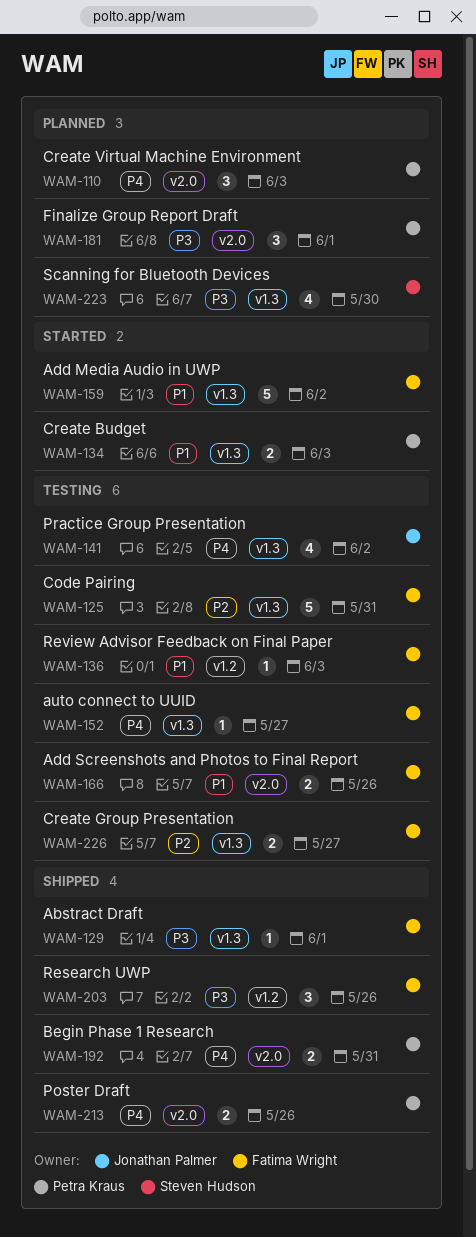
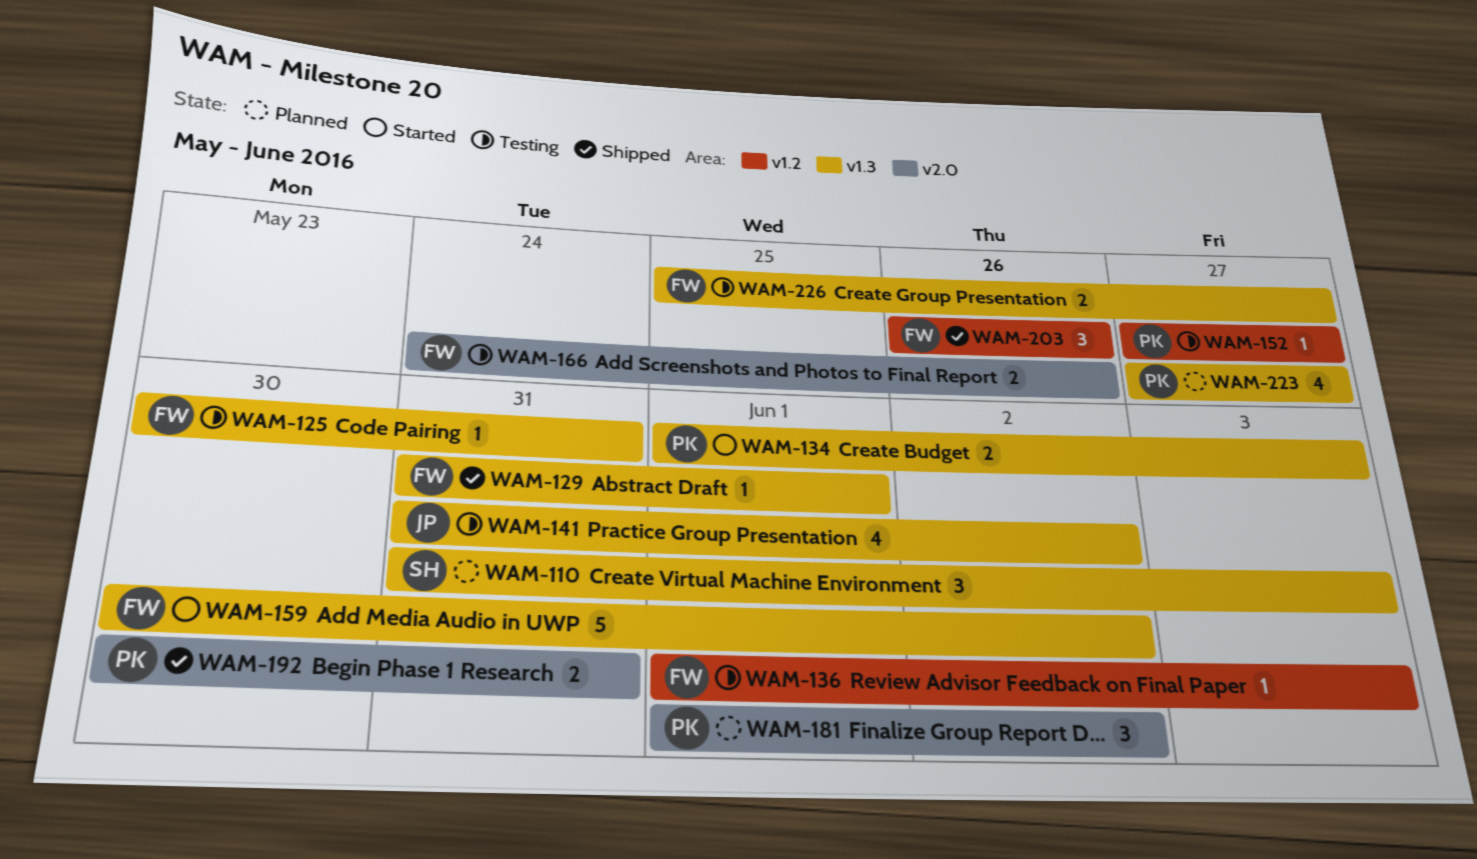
WAM-110, owner: Petra Kraus -> Steven Hudson
WAM-110, label: v2.0 -> v1.3
WAM-125, estimate: 5 -> 1
WAM-152, owner: Fatima Wright -> Petra Kraus
WAM-152, label: v1.3 -> v1.2
WAM-181, due: Jun 1 -> Jun 2
WAM-213: present -> none
WAM-223, owner: Steven Hudson -> Petra Kraus
WAM-223, due: May 30 -> May 27

